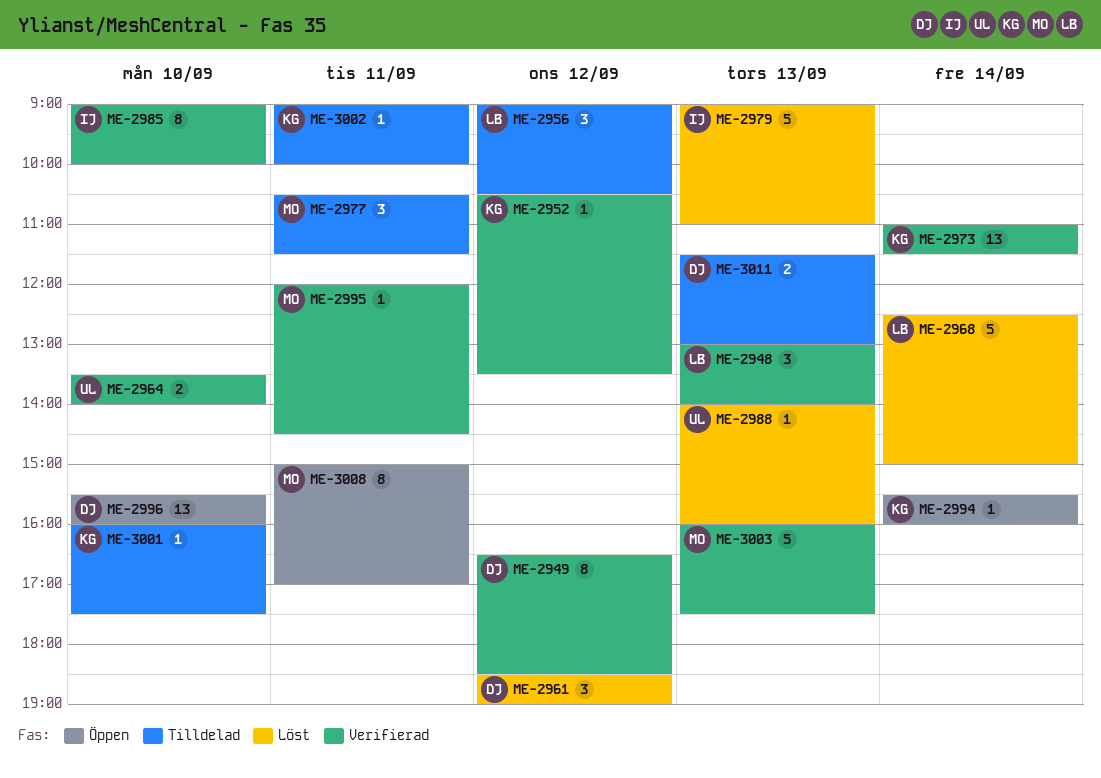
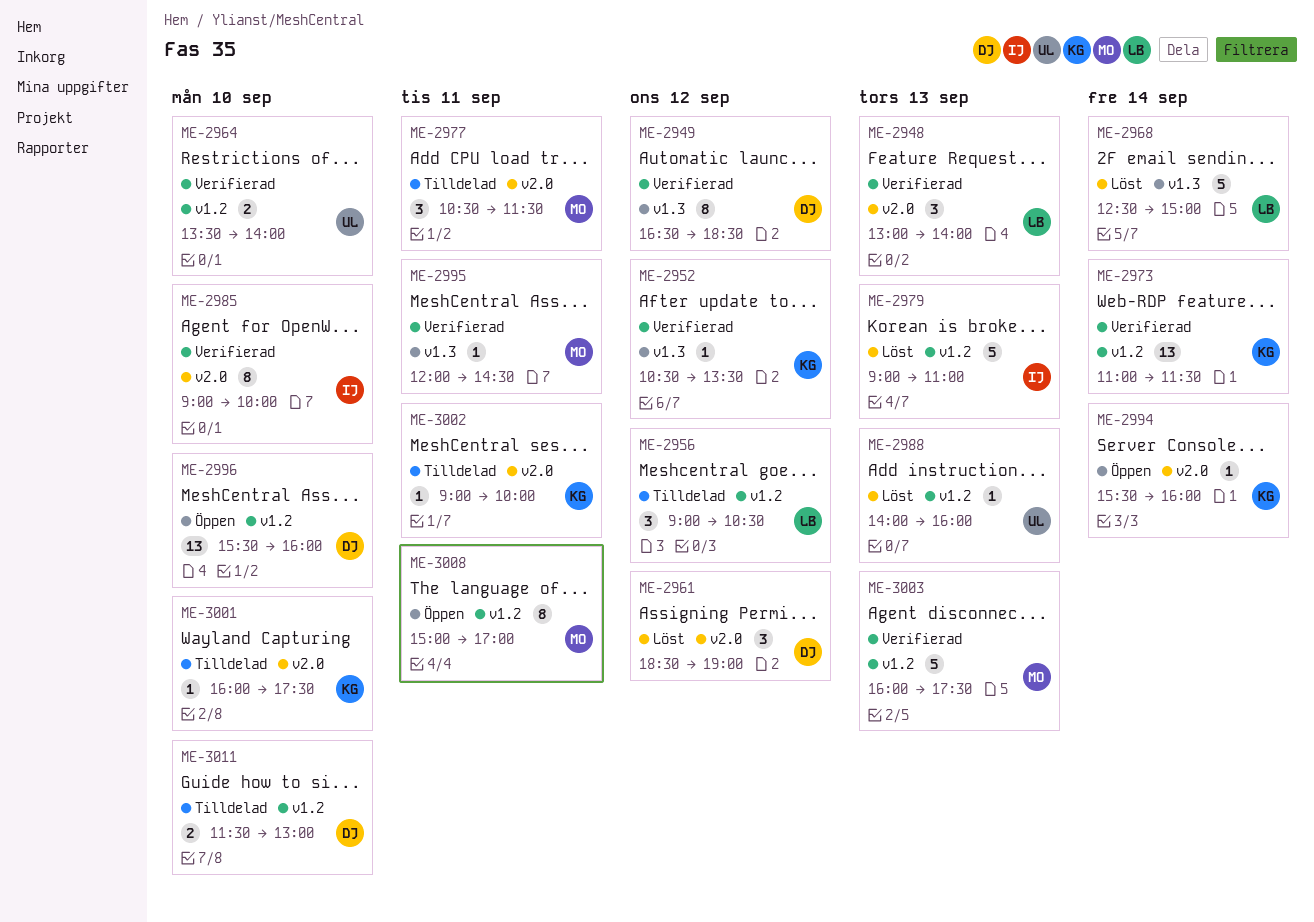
ME-3011, day: Sep 13 -> Sep 10

